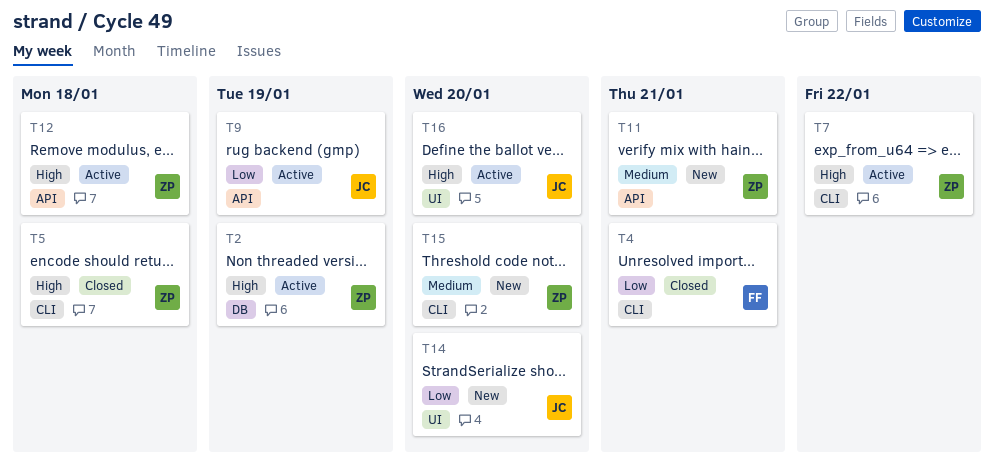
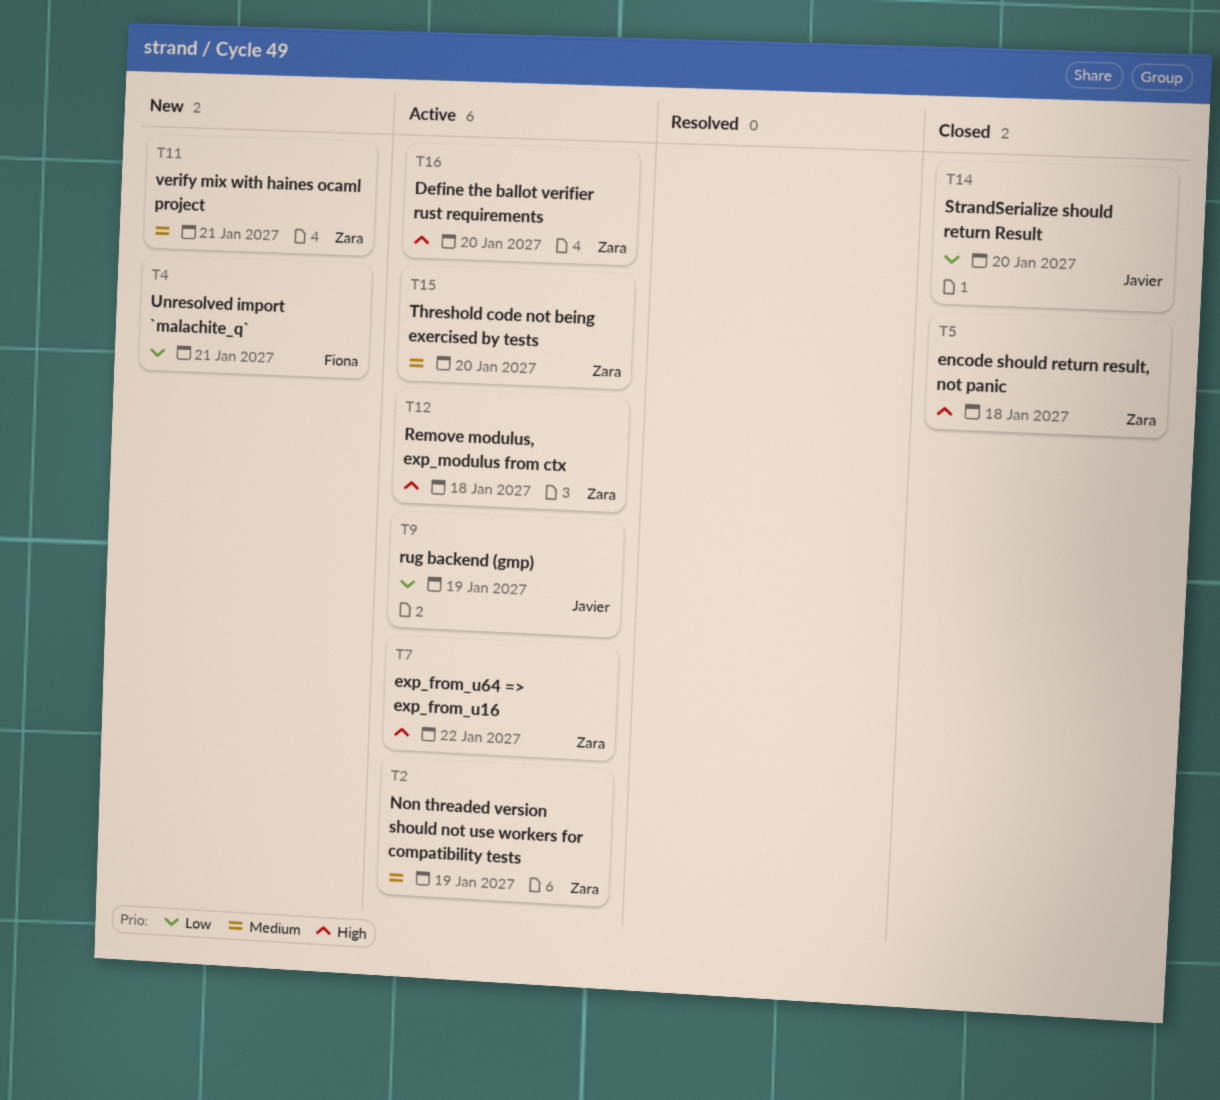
T2, priority: High -> Medium
T4, status: Closed -> New
T14, status: New -> Closed
T15, status: New -> Active
T16, owner: Javier -> Zara

